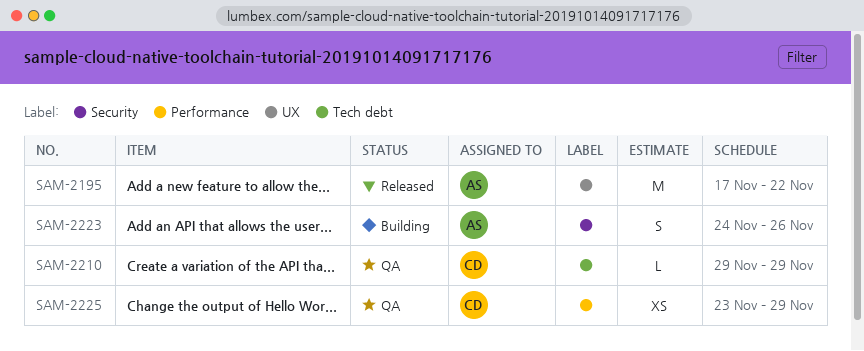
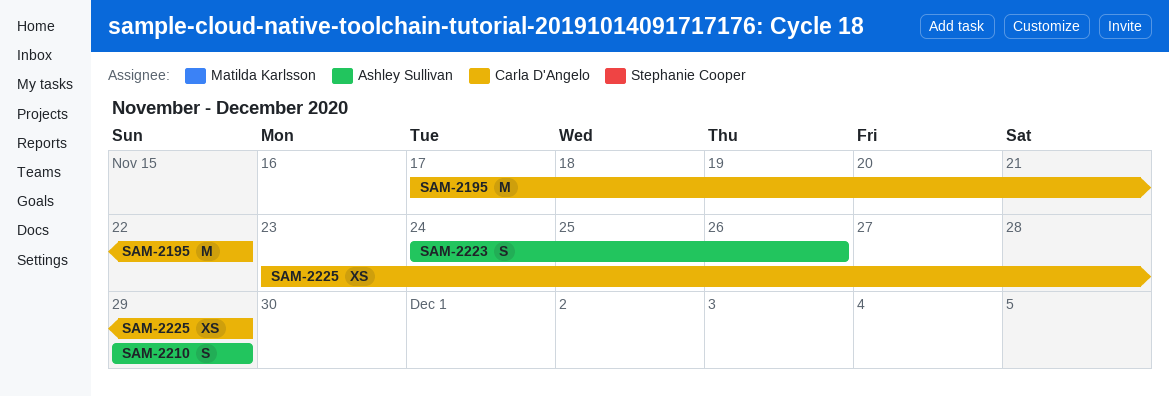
SAM-2195, owner: Ashley Sullivan -> Carla D'Angelo
SAM-2210, owner: Carla D'Angelo -> Ashley Sullivan
SAM-2210, estimate: L -> S

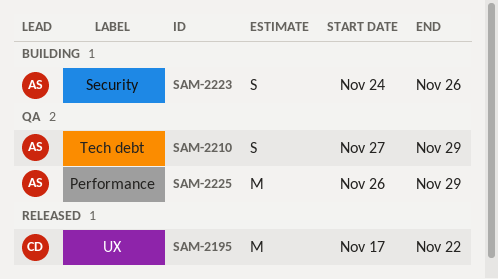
SAM-2210, start: Nov 29 -> Nov 27
SAM-2225, owner: Carla D'Angelo -> Ashley Sullivan
SAM-2225, estimate: XS -> M
SAM-2225, start: Nov 23 -> Nov 26

